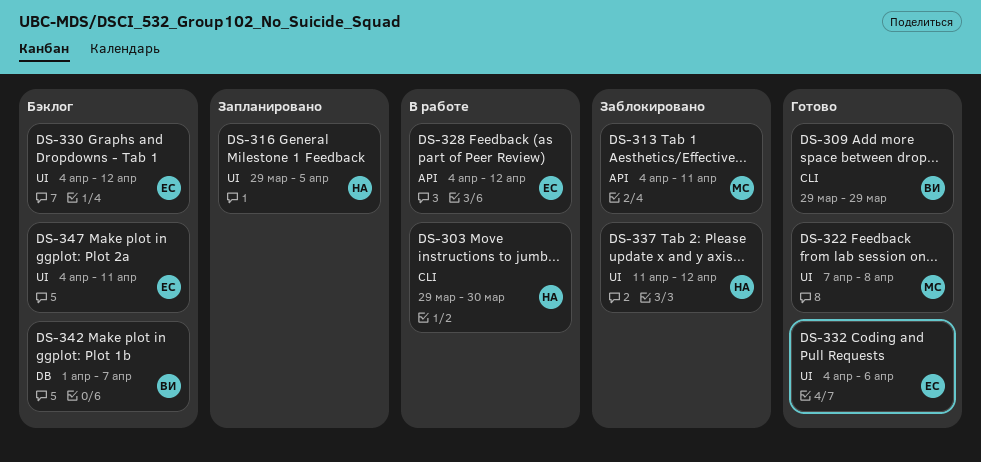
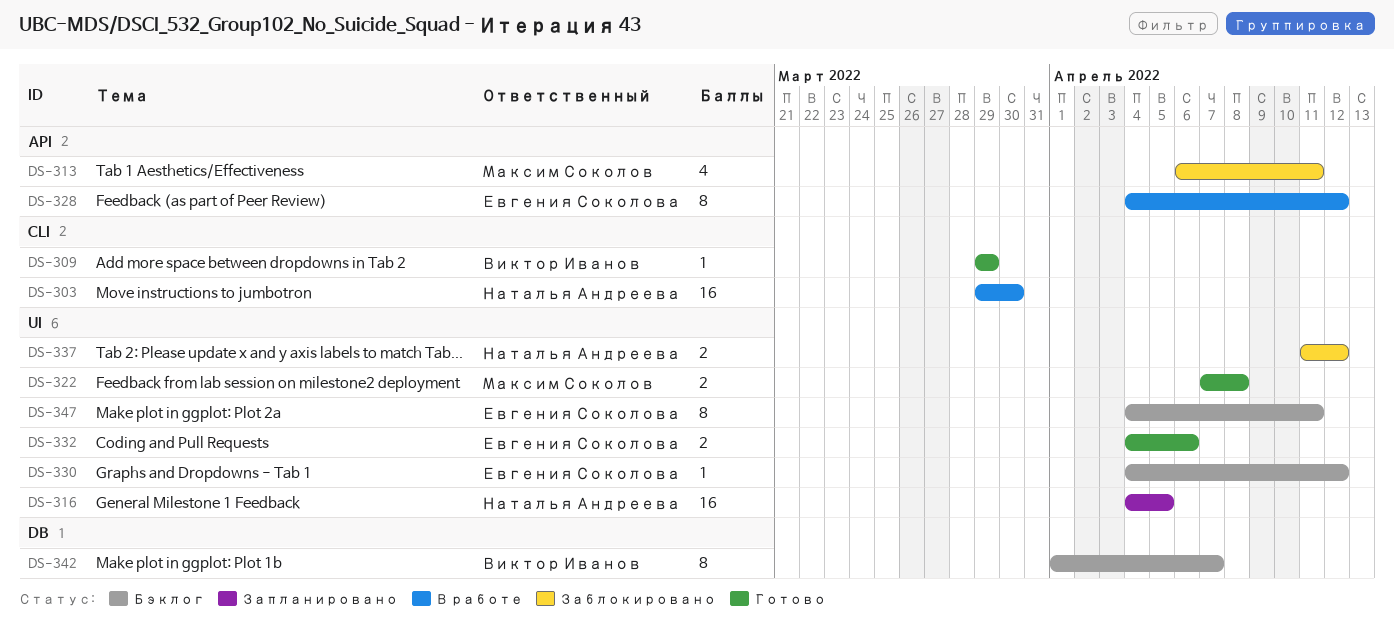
DS-313, start: Apr 4 -> Apr 6
DS-316, start: Mar 29 -> Apr 4

